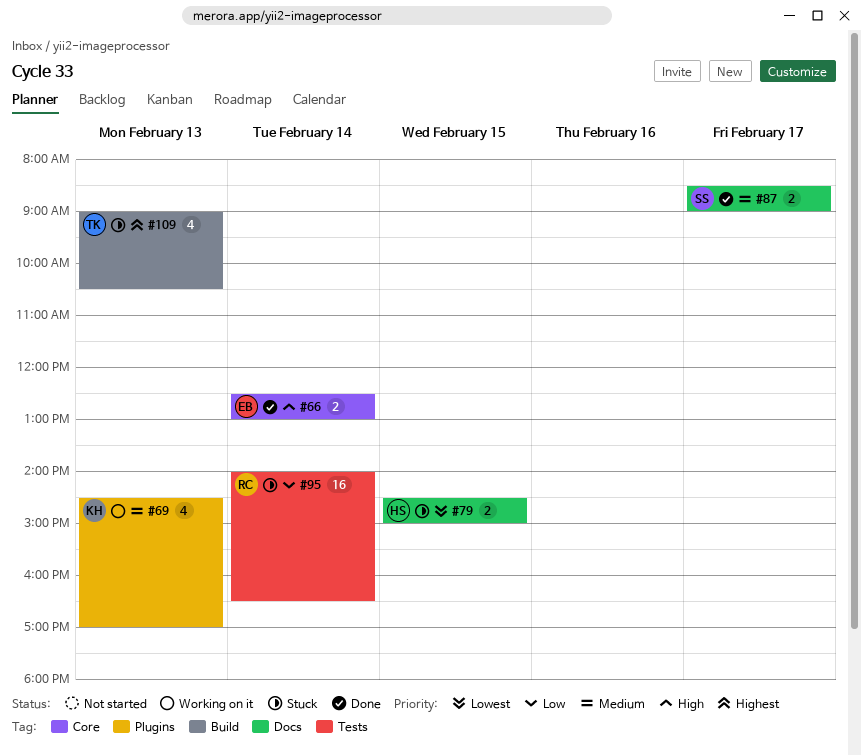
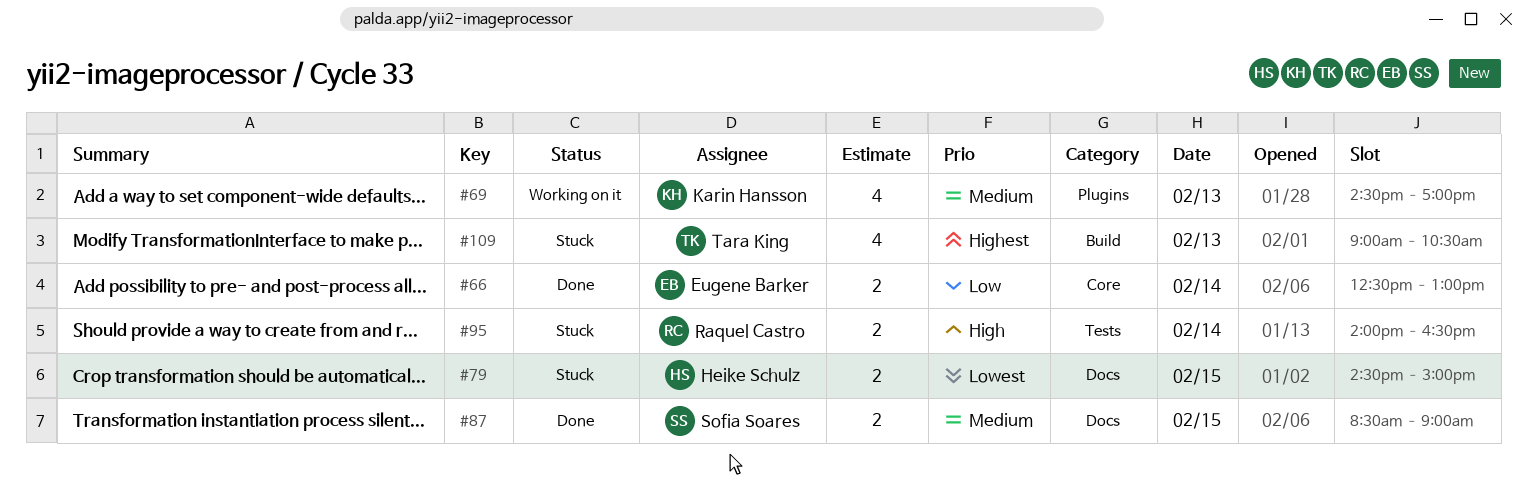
#66, priority: High -> Low
#87, day: Feb 17 -> Feb 15
#95, priority: Low -> High
#95, estimate: 16 -> 2

